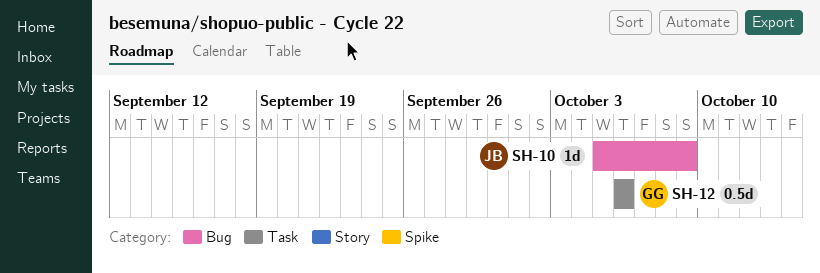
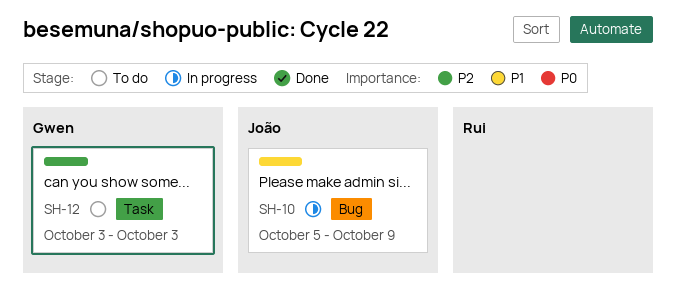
SH-12, start: Oct 6 -> Oct 3
SH-12, due: Oct 6 -> Oct 3

